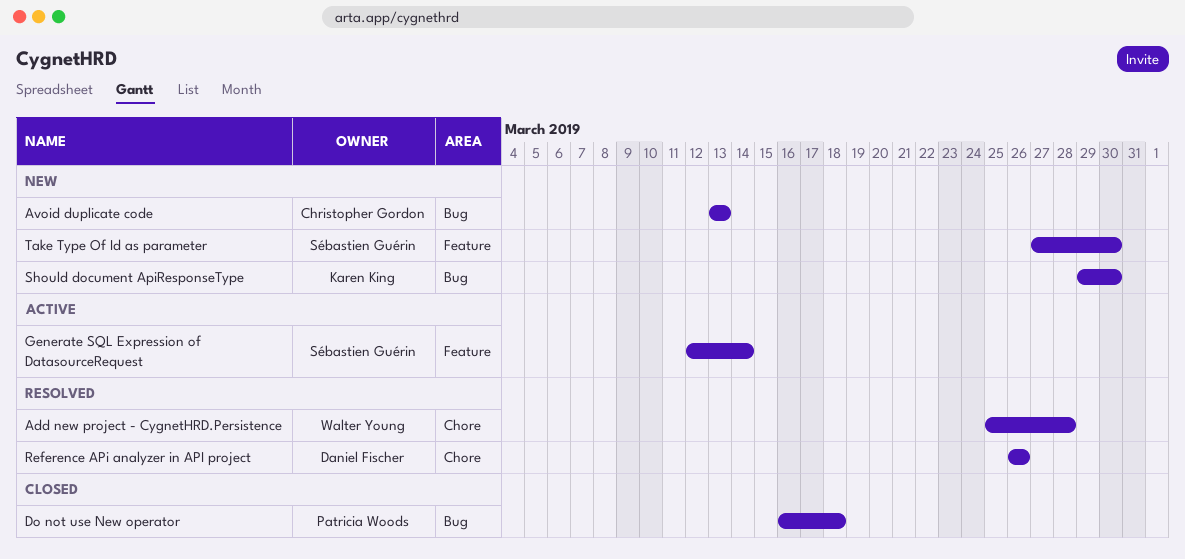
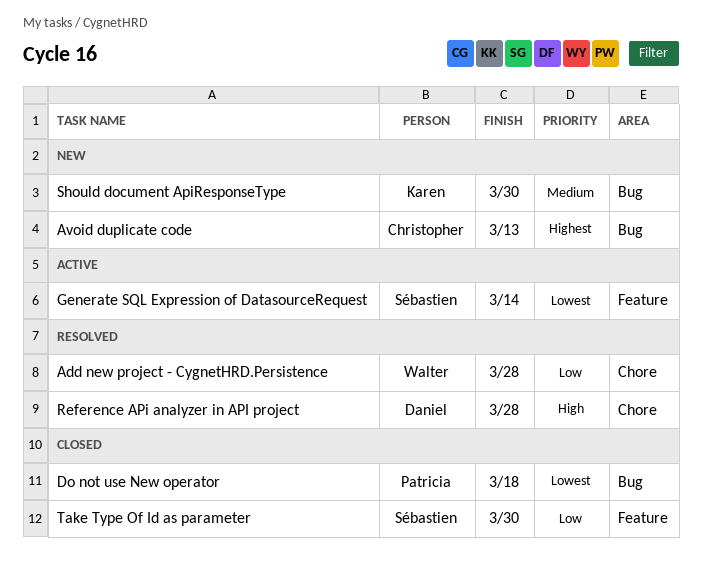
Reference APi analyzer in API project, due: Mar 26 -> Mar 28
Take Type Of Id as parameter, status: New -> Closed

